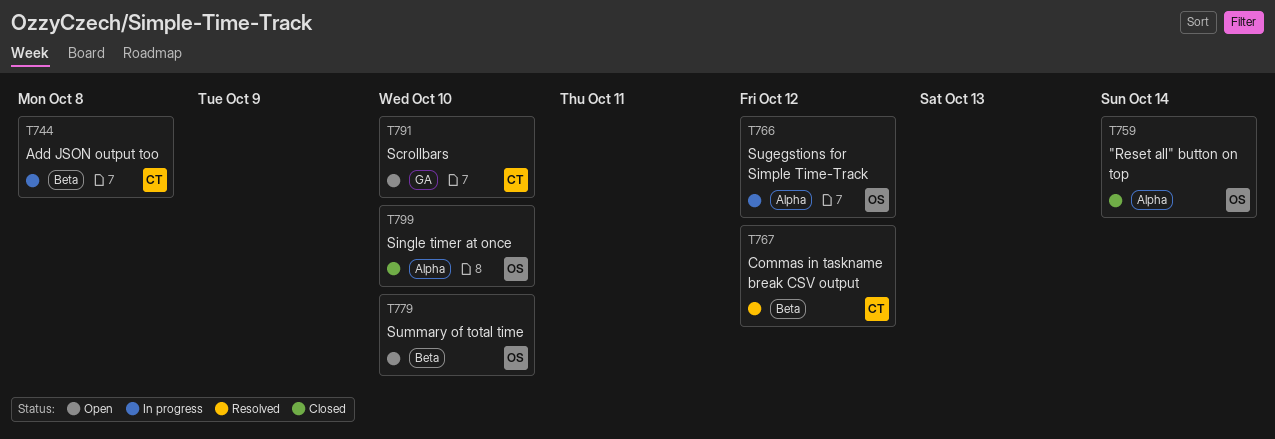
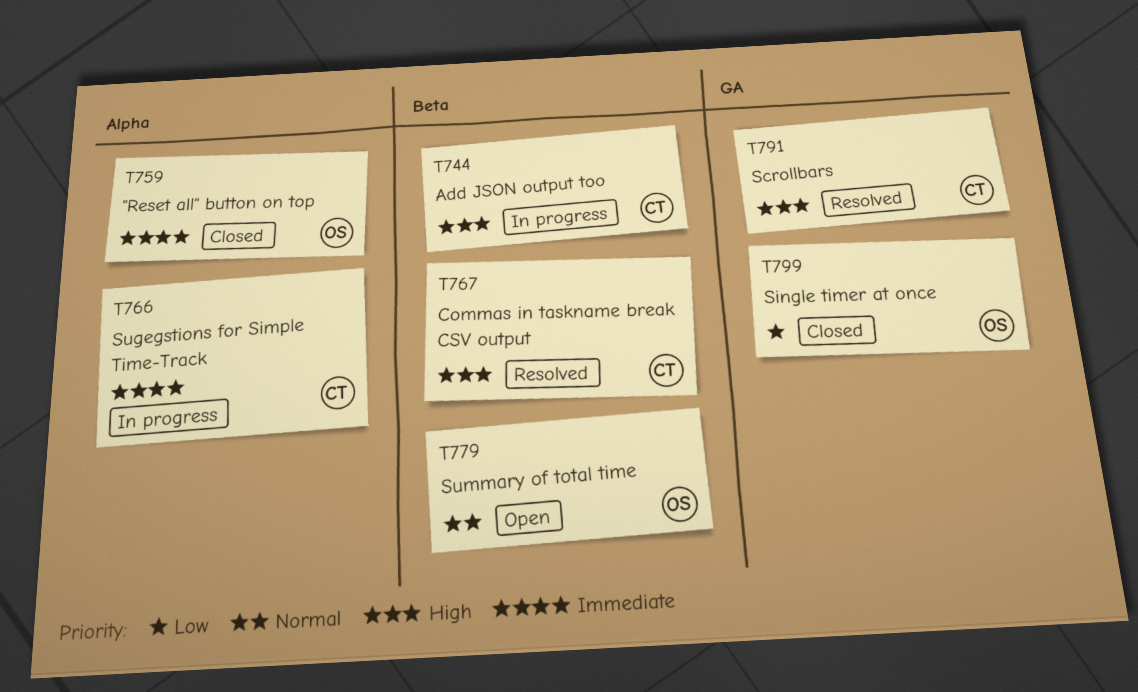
T766, owner: OS -> CT
T791, status: Open -> Resolved
T799, label: Alpha -> GA

